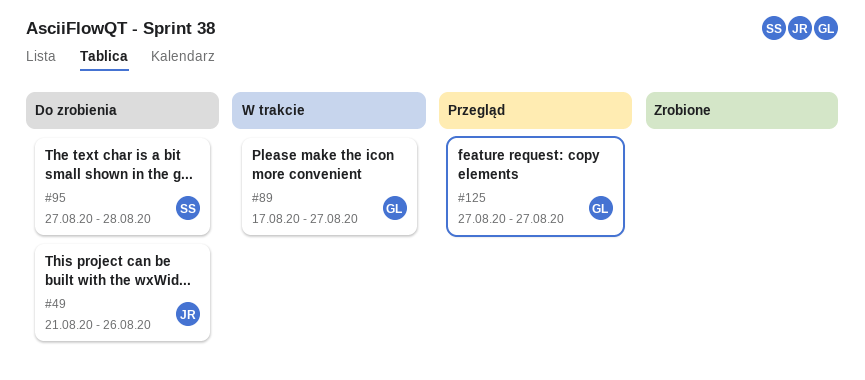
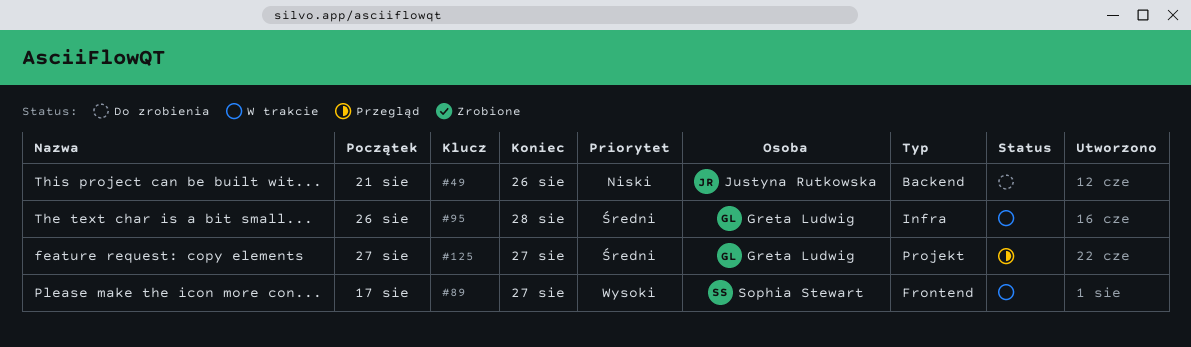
#89, owner: Greta Ludwig -> Sophia Stewart
#95, status: Do zrobienia -> W trakcie
#95, owner: Sophia Stewart -> Greta Ludwig
#95, start: Aug 27 -> Aug 26

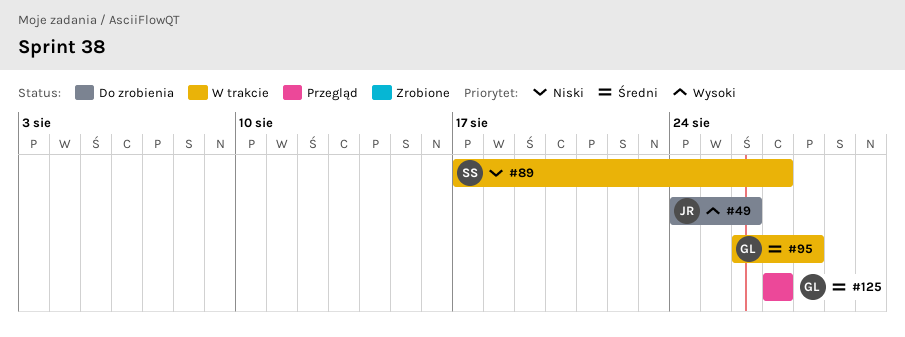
#49, priority: Niski -> Wysoki
#49, start: Aug 21 -> Aug 24
#89, priority: Wysoki -> Niski

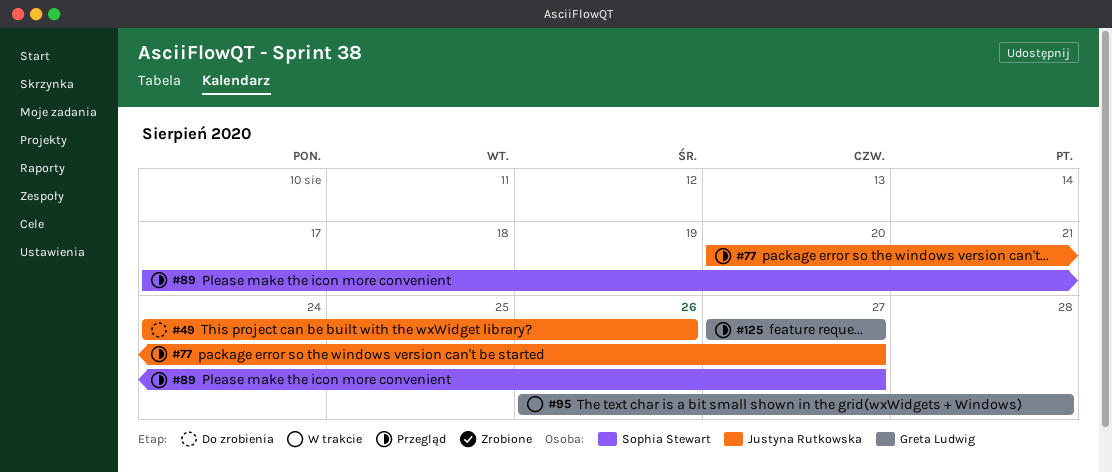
#77: none -> present
#89, status: W trakcie -> Przegląd

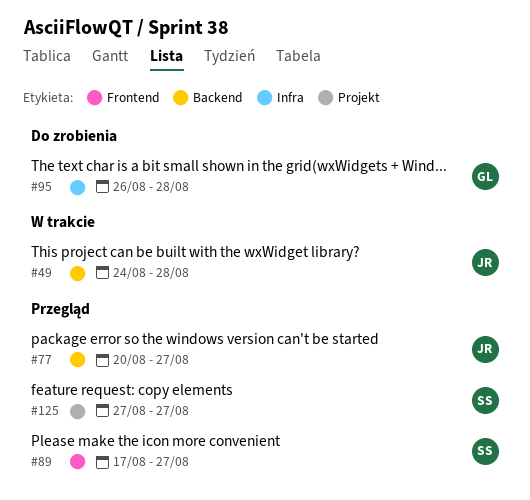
#49, status: Do zrobienia -> W trakcie
#49, due: Aug 26 -> Aug 28
#95, status: W trakcie -> Do zrobienia
#125, owner: Greta Ludwig -> Sophia Stewart

